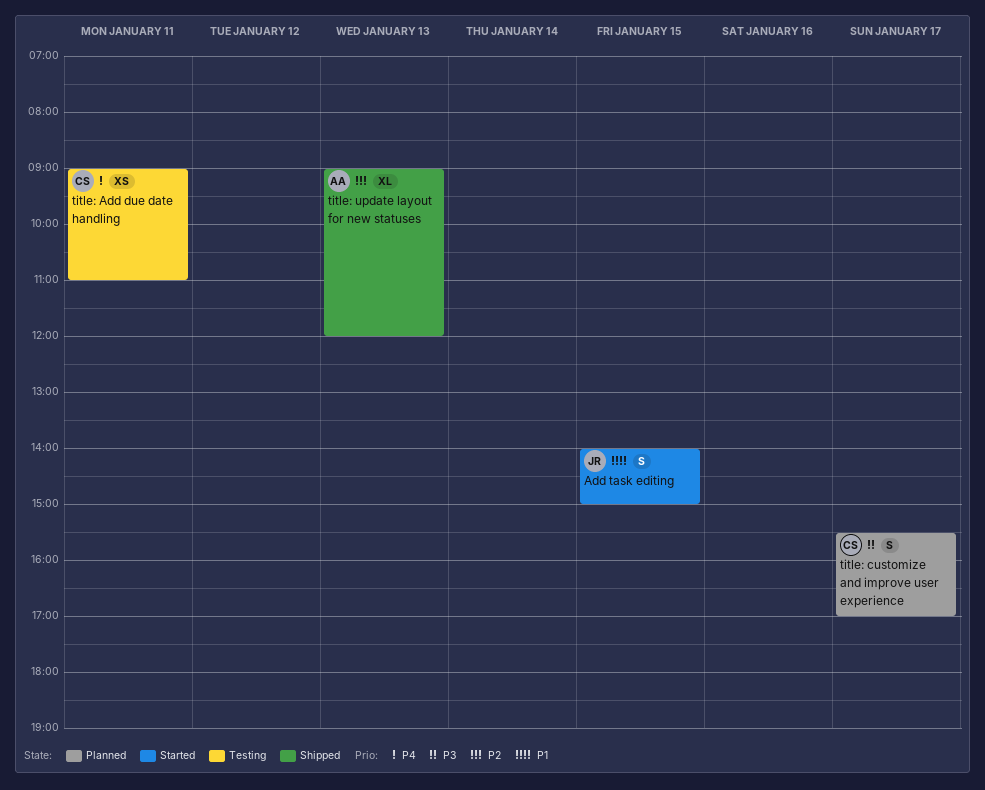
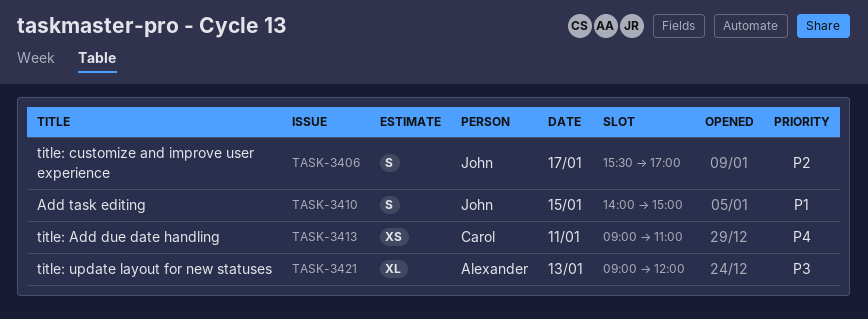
title: customize and improve user experience, owner: Carol -> John
title: customize and improve user experience, priority: P3 -> P2
title: update layout for new statuses, priority: P2 -> P3

